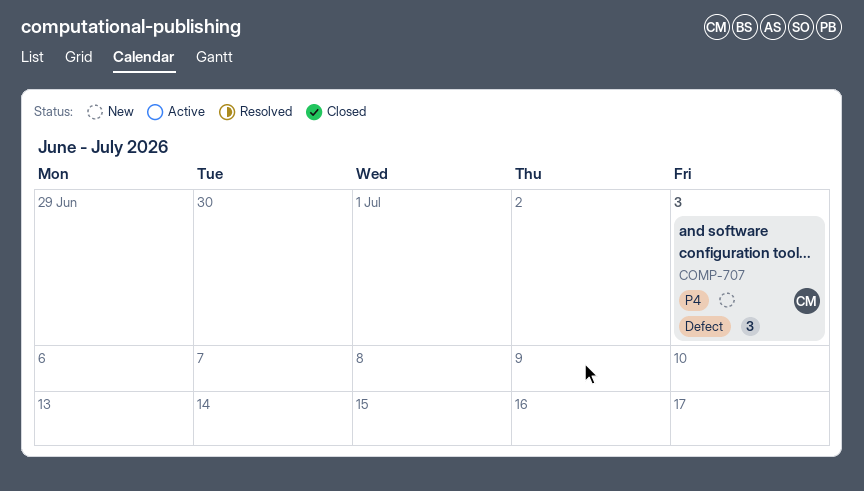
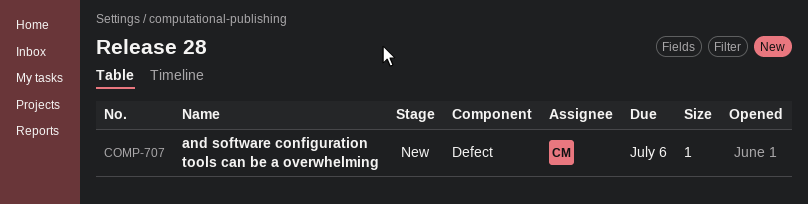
COMP-707, estimate: 3 -> 1
COMP-707, due: Jul 3 -> Jul 6

